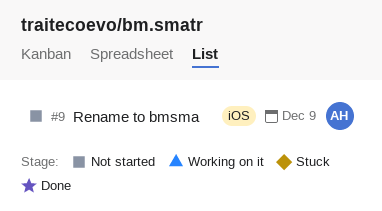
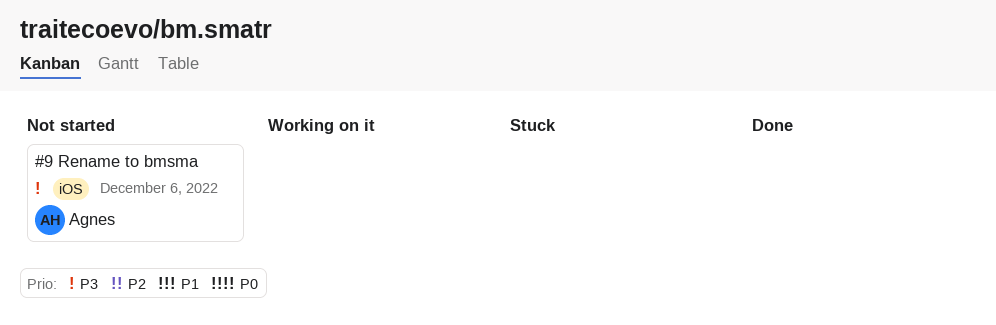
#9, due: Dec 9 -> Dec 6

